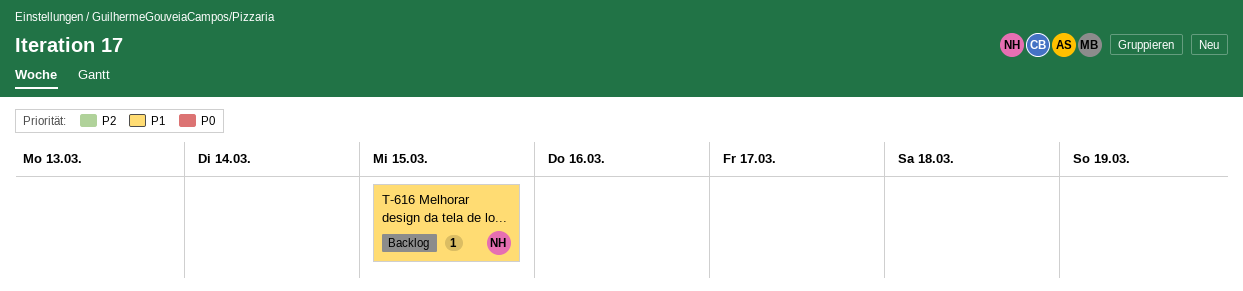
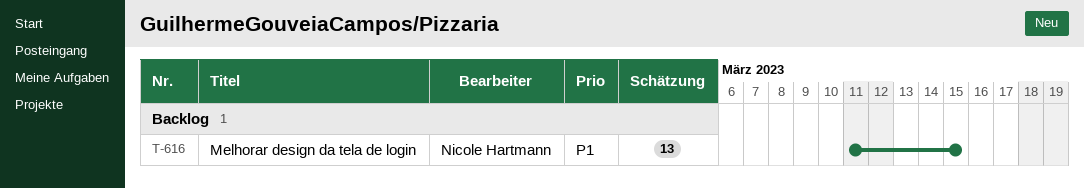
T-616, estimate: 1 -> 13

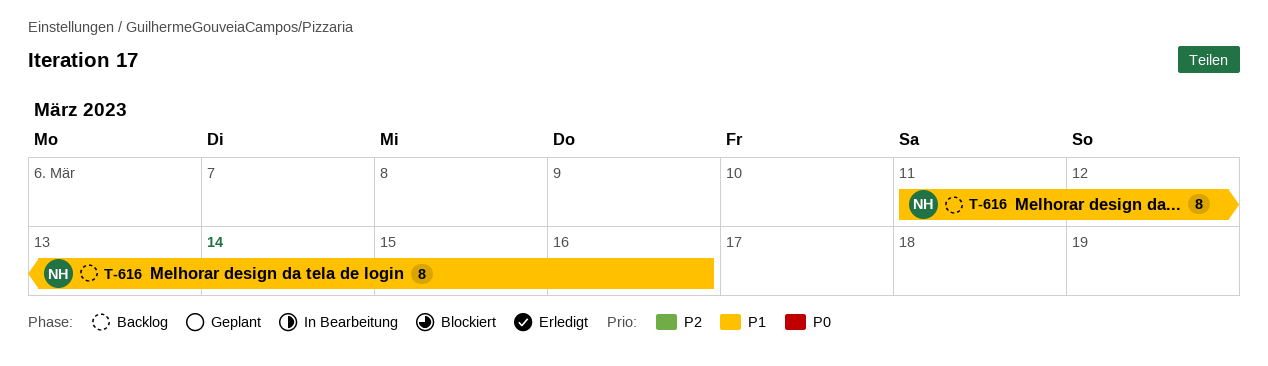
T-616, estimate: 13 -> 8
T-616, due: Mar 15 -> Mar 16

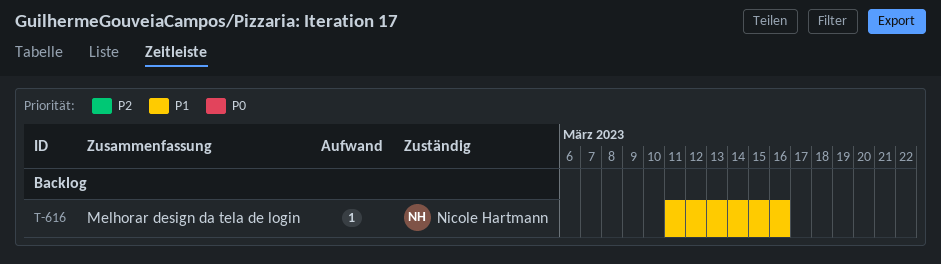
T-616, estimate: 8 -> 1

